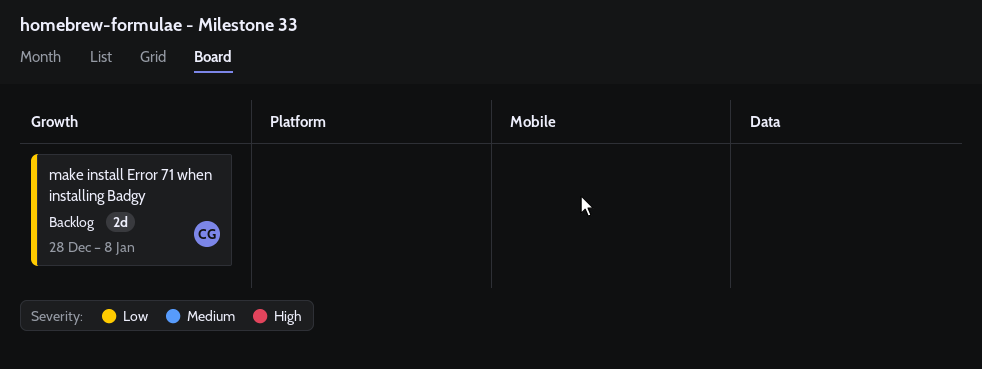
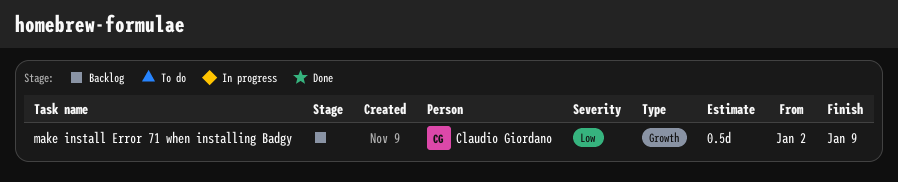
make install Error 71 when installing Badgy, estimate: 2d -> 0.5d
make install Error 71 when installing Badgy, start: Dec 28 -> Jan 2
make install Error 71 when installing Badgy, due: Jan 8 -> Jan 9

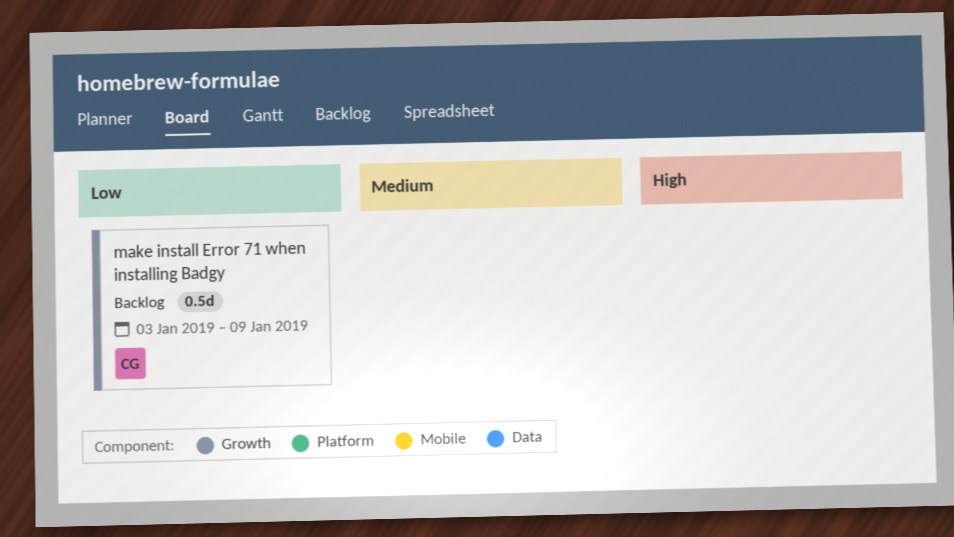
make install Error 71 when installing Badgy, start: Jan 2 -> Jan 3

